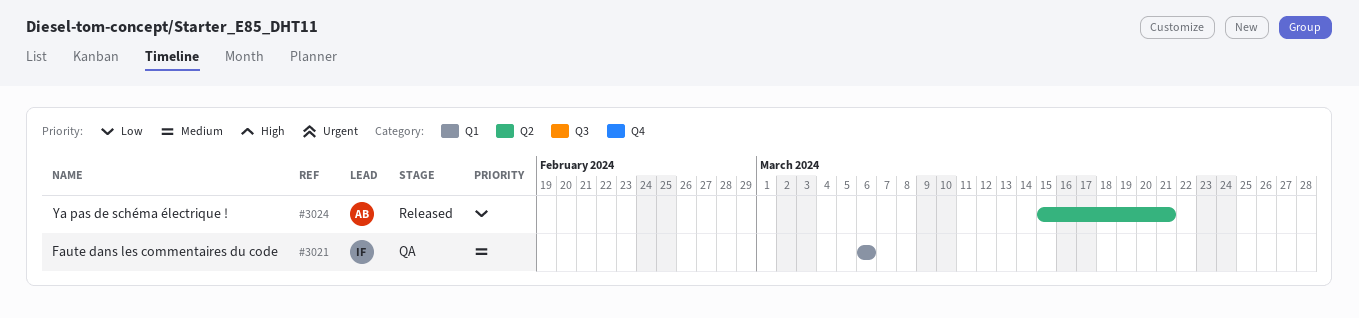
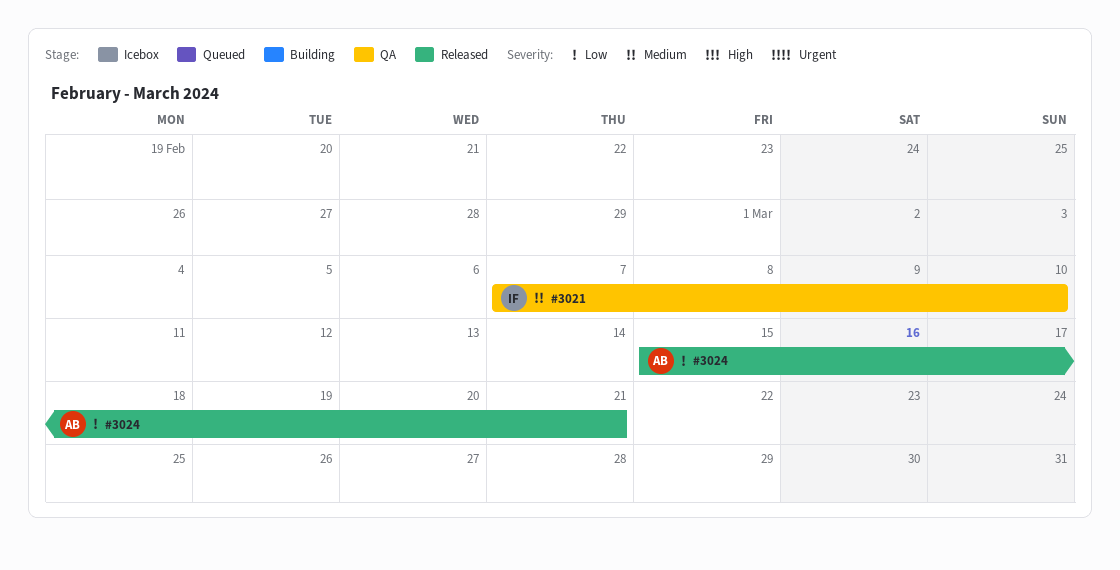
#3021, start: Mar 6 -> Mar 7
#3021, due: Mar 6 -> Mar 10

